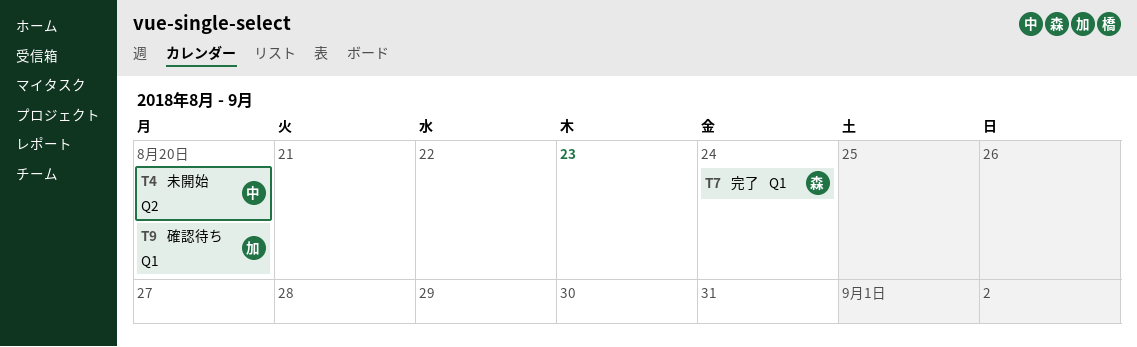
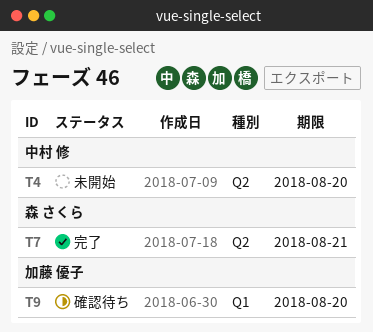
T7, label: Q1 -> Q2
T7, due: Aug 24 -> Aug 21

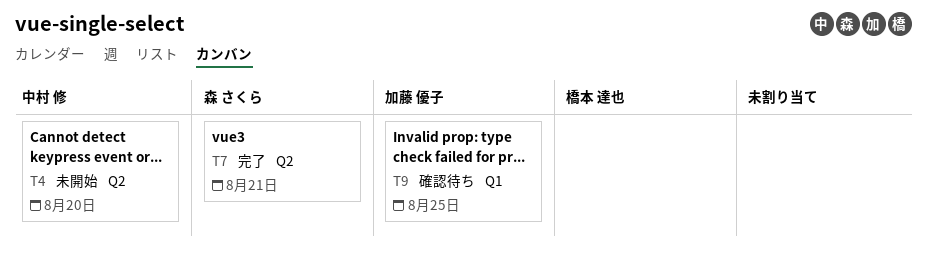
T9, due: Aug 20 -> Aug 25

